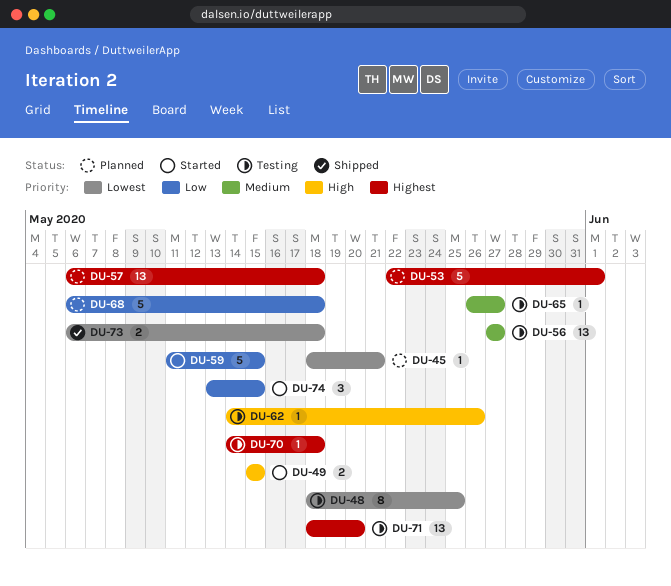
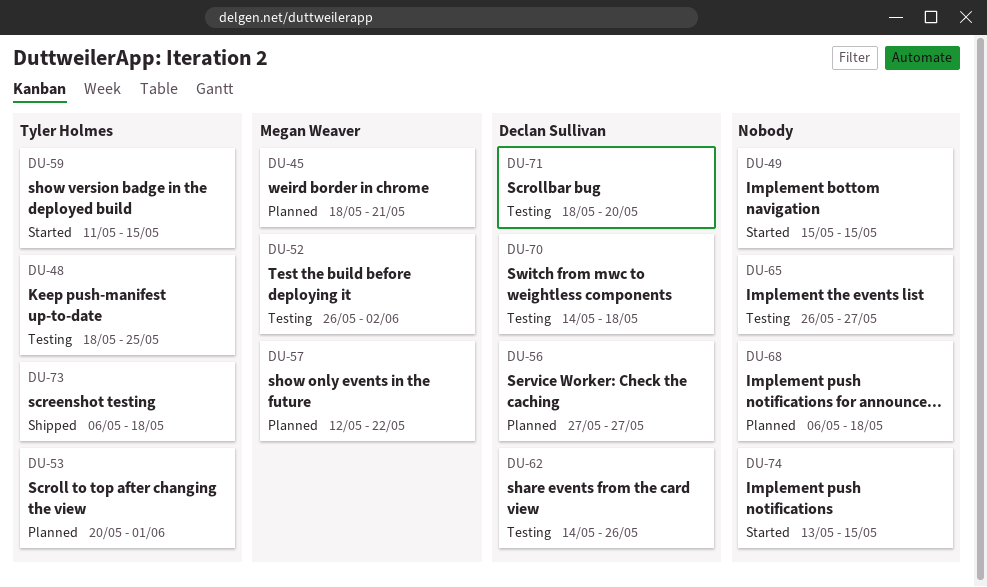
DU-52: none -> present
DU-53, start: May 22 -> May 20
DU-56, status: Testing -> Planned
DU-57, start: May 6 -> May 12
DU-57, due: May 18 -> May 22

